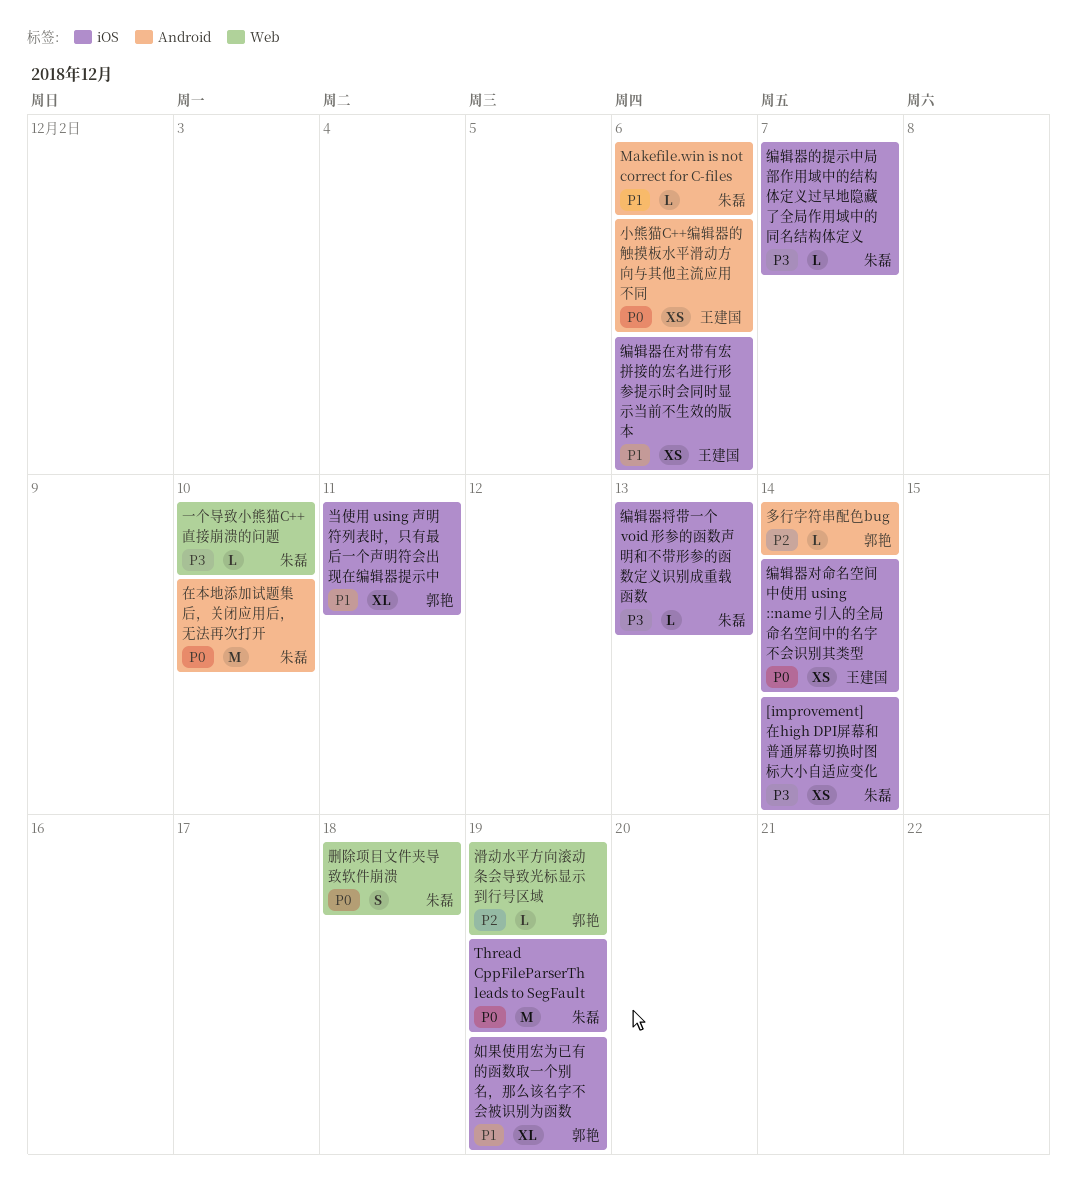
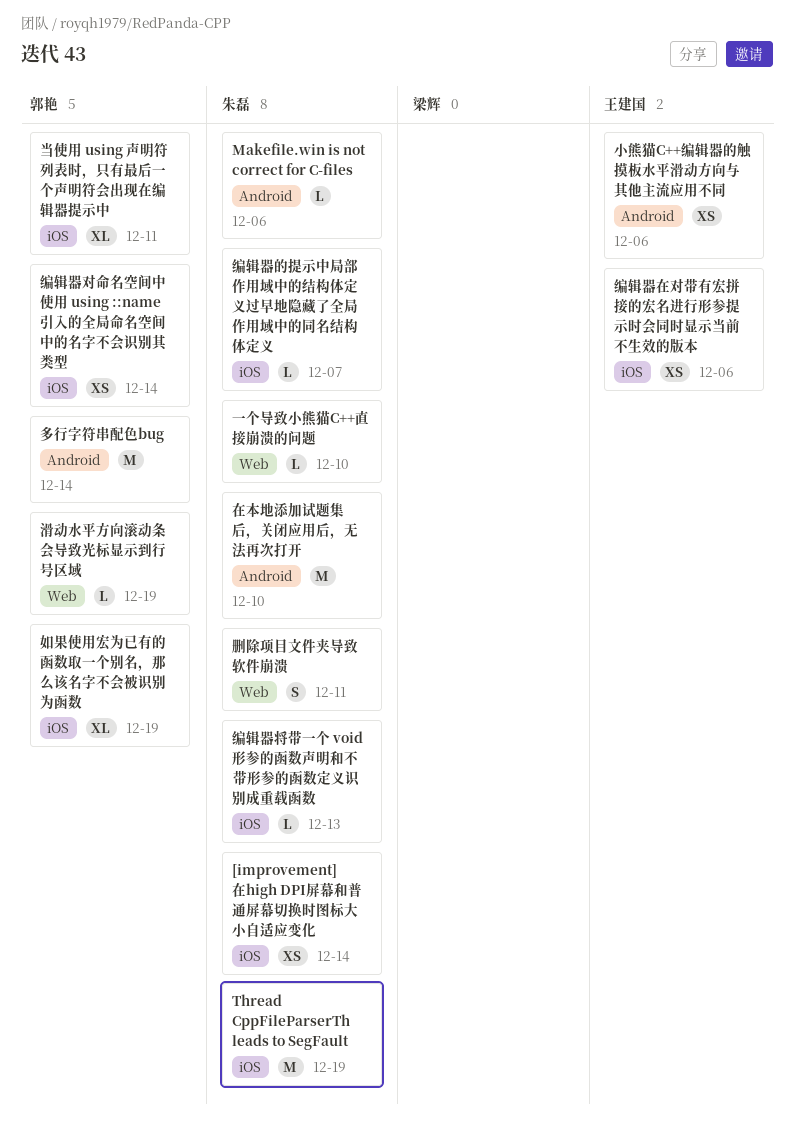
删除项目文件夹导致软件崩溃, due: Dec 18 -> Dec 11
多行字符串配色bug, estimate: L -> M
编辑器对命名空间中使用 using ::name 引入的全局命名空间中的名字不会识别其类型, owner: 王建国 -> 郭艳

